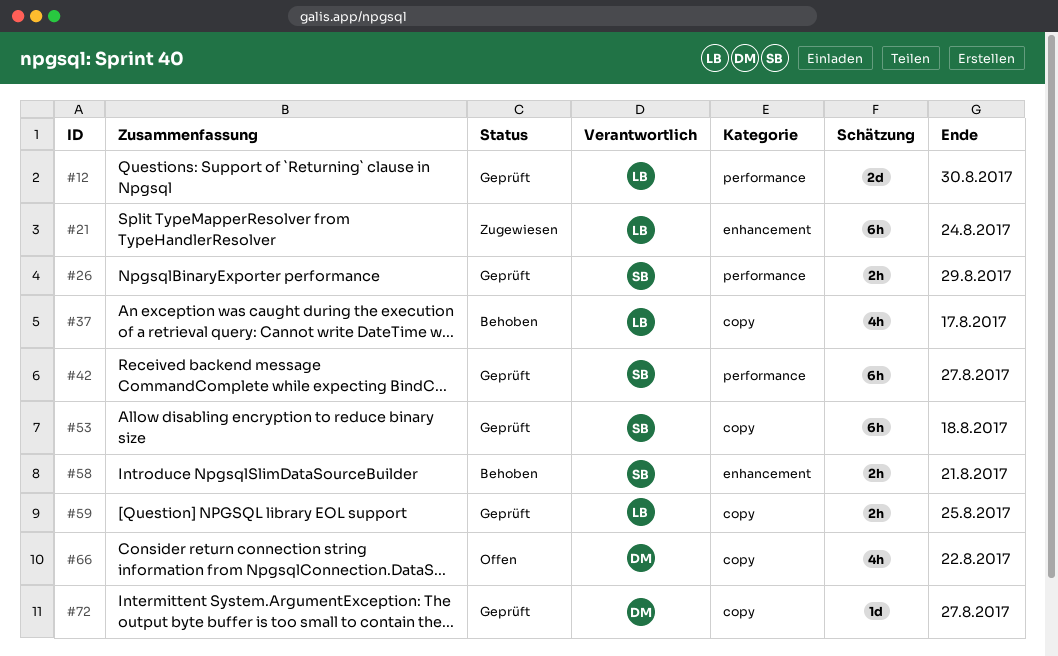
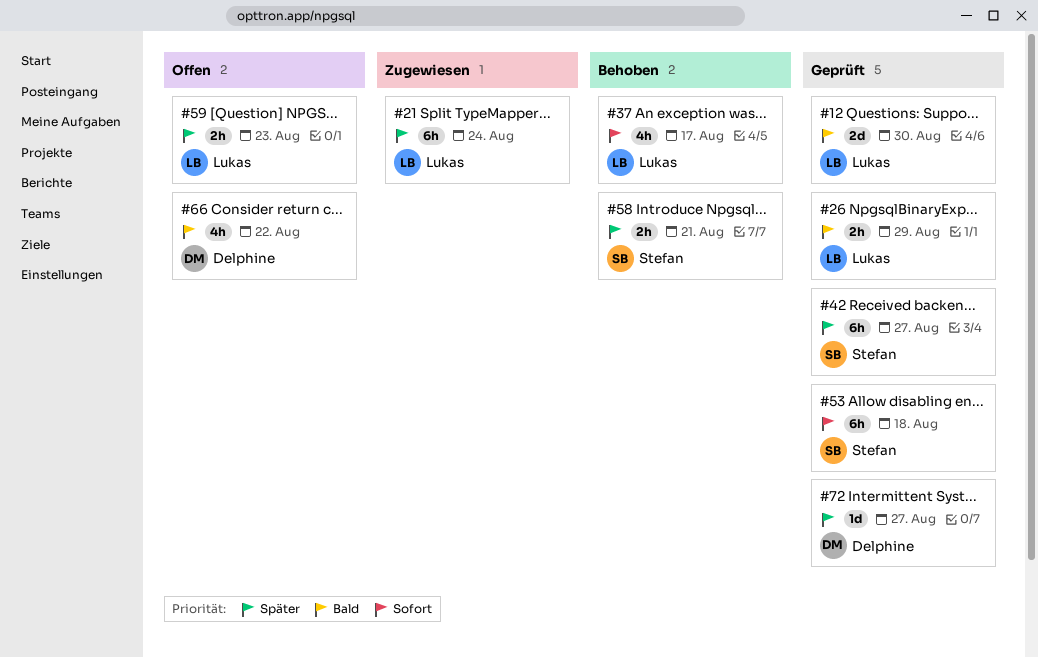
#26, owner: Stefan -> Lukas
#59, status: Geprüft -> Offen
#59, due: Aug 25 -> Aug 23

